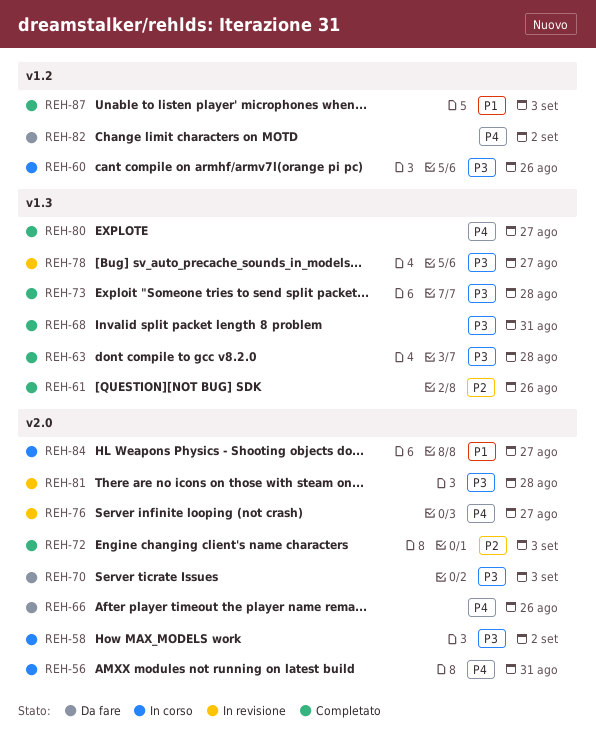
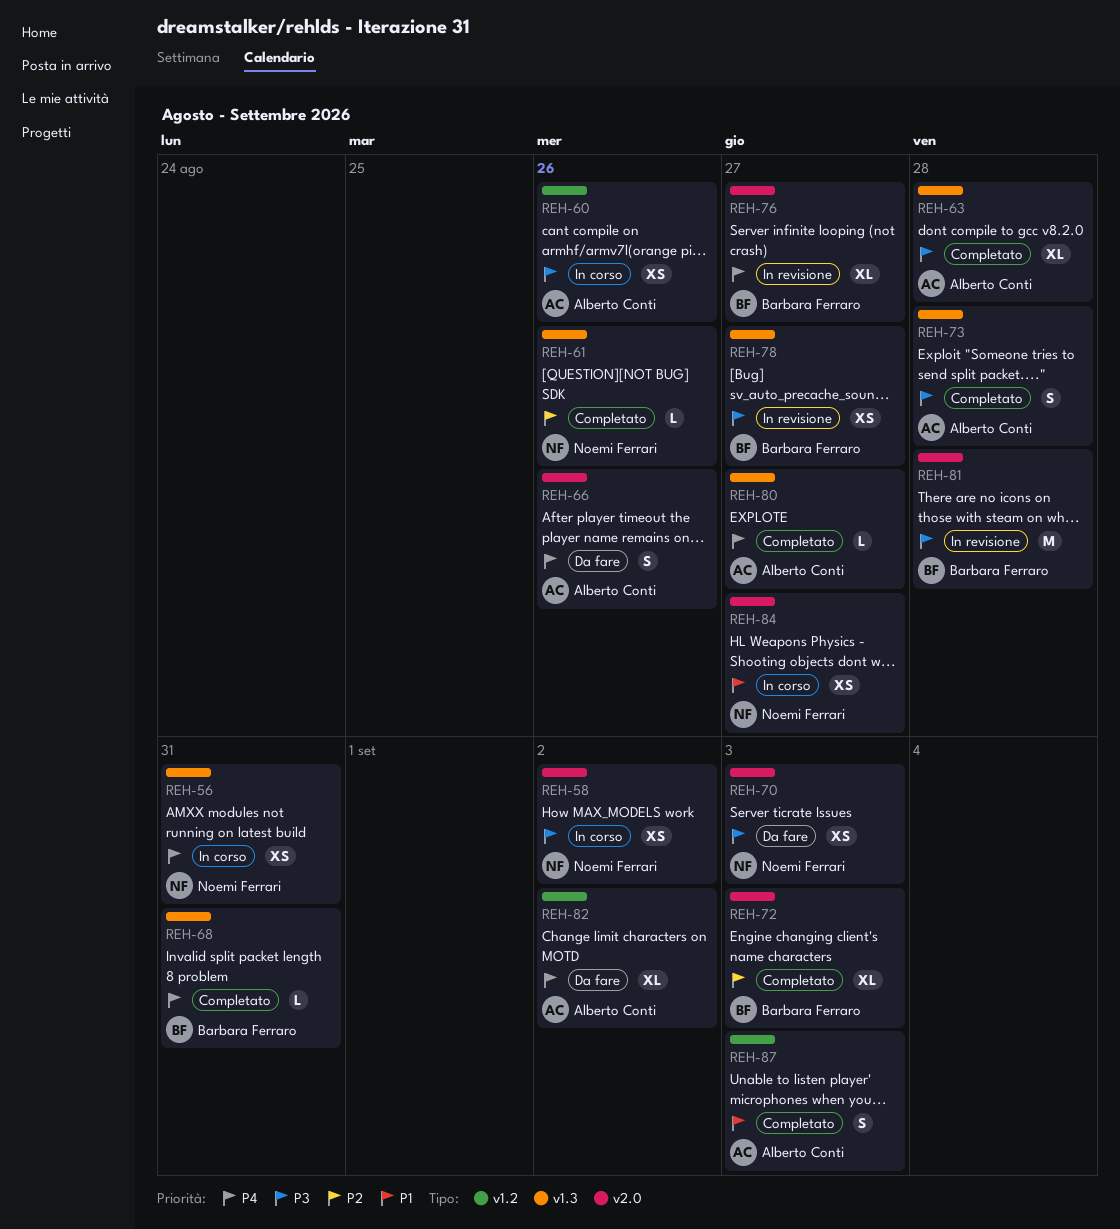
REH-56, label: v2.0 -> v1.3
REH-68, priority: P3 -> P4

